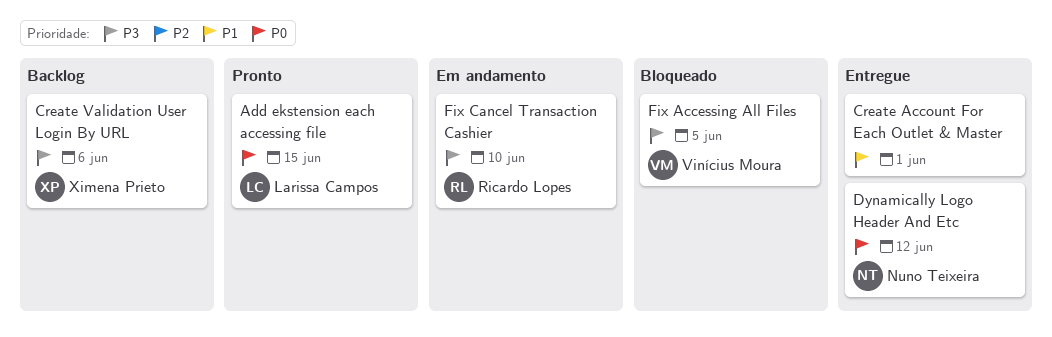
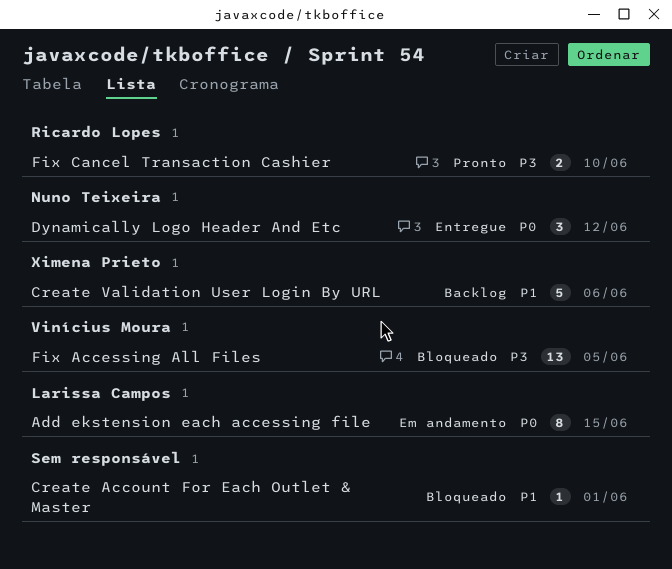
Add ekstension each accessing file, status: Pronto -> Em andamento
Create Account For Each Outlet & Master, status: Entregue -> Bloqueado
Create Validation User Login By URL, priority: P3 -> P1
Fix Cancel Transaction Cashier, status: Em andamento -> Pronto

